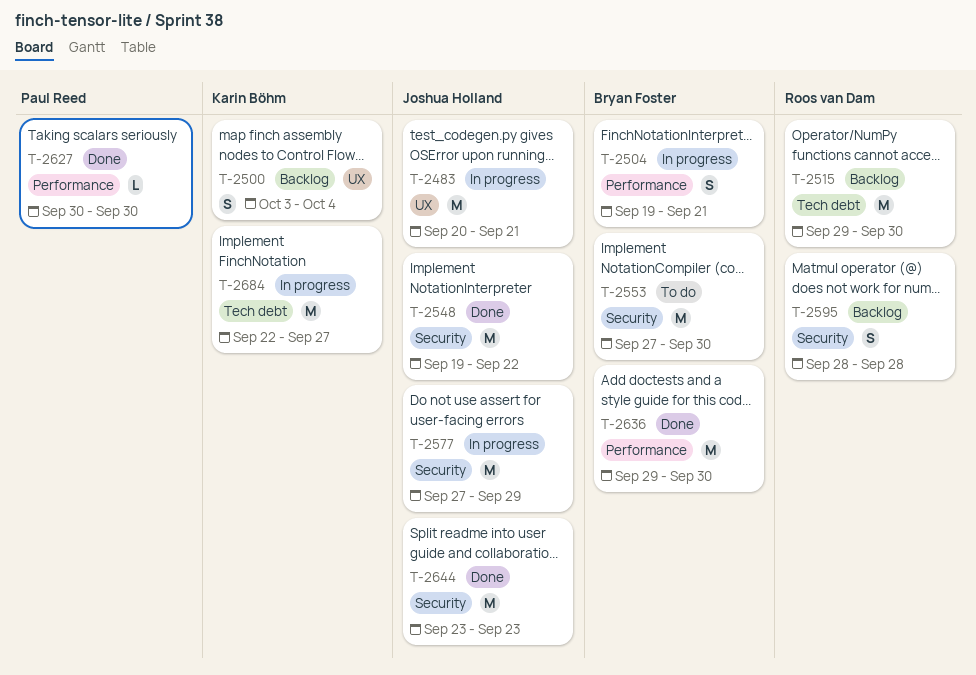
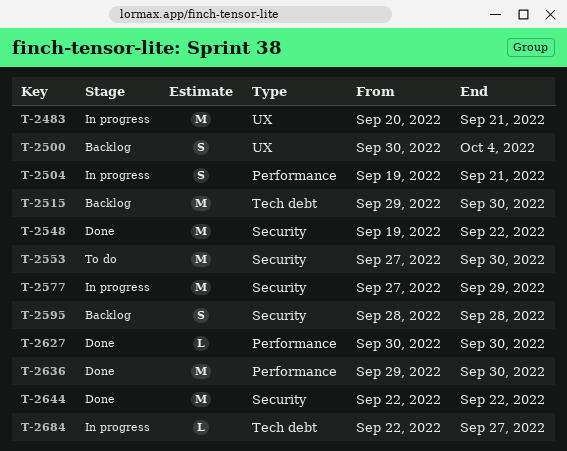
T-2500, start: Oct 3 -> Sep 30
T-2644, start: Sep 23 -> Sep 22
T-2644, due: Sep 23 -> Sep 22
T-2684, estimate: M -> L

